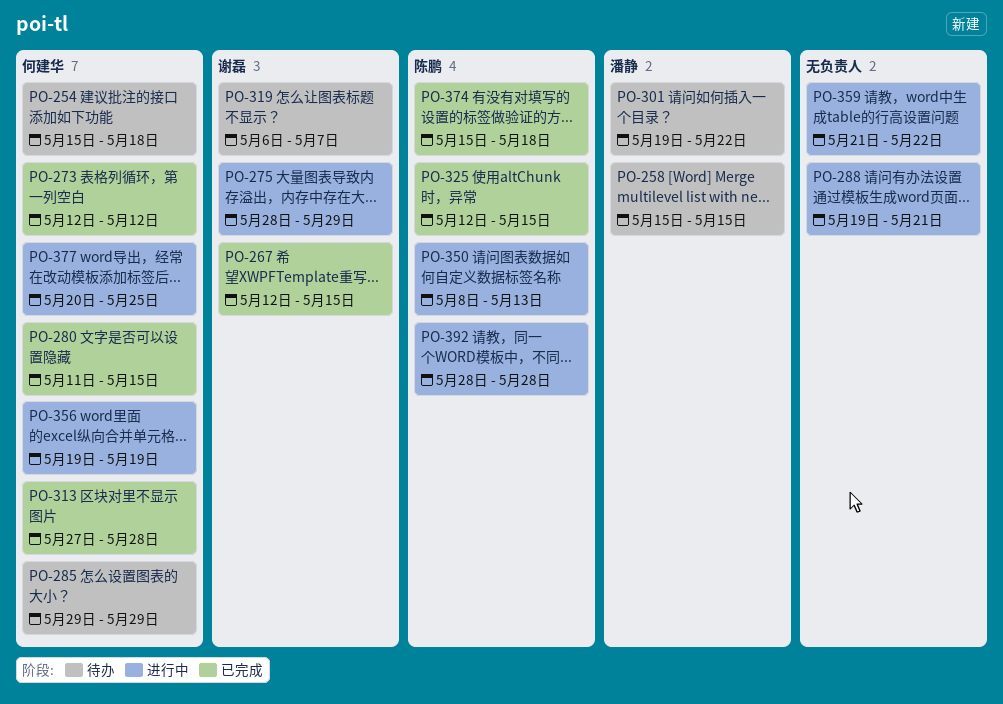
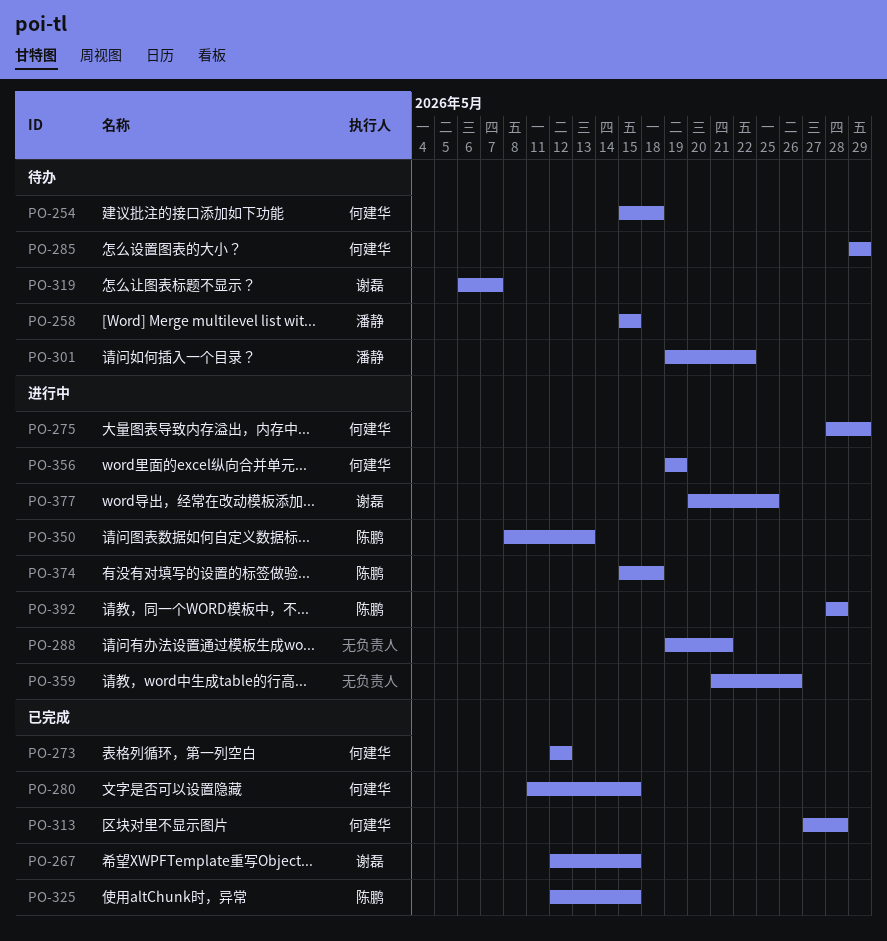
PO-275, owner: 谢磊 -> 何建华
PO-359, due: May 22 -> May 26
PO-374, status: 已完成 -> 进行中
PO-377, owner: 何建华 -> 谢磊

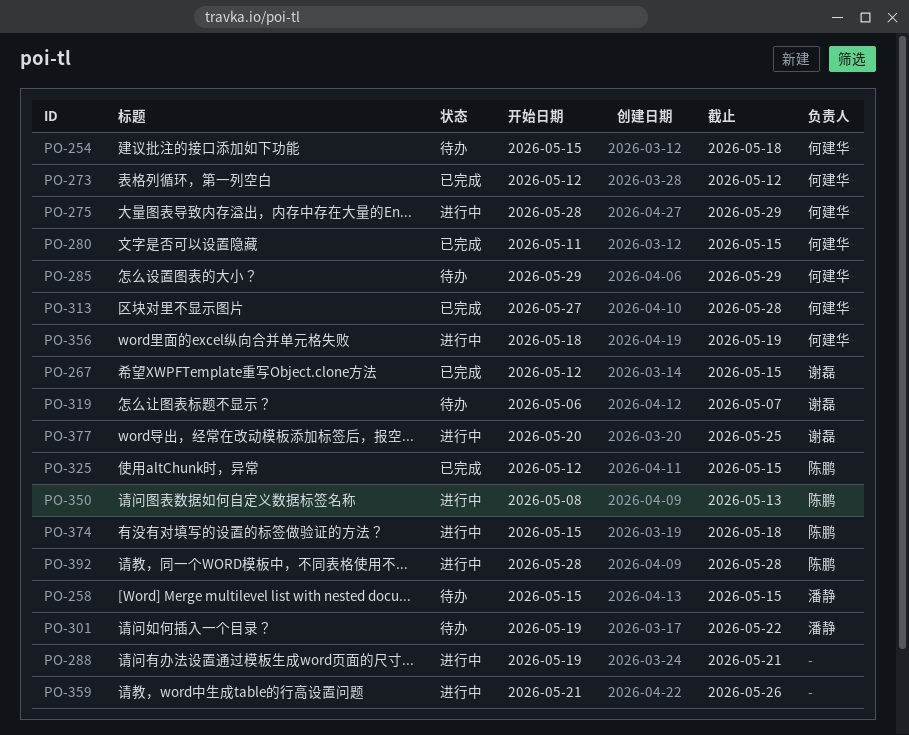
PO-356, start: May 19 -> May 18

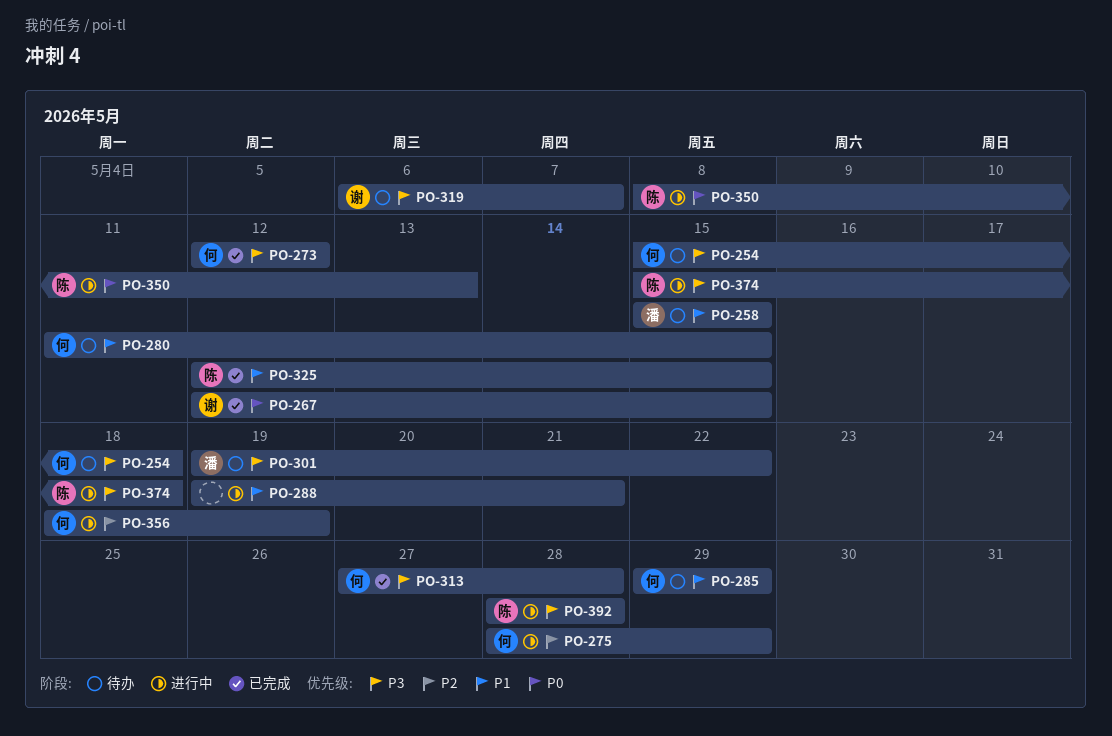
PO-280, status: 已完成 -> 待办
PO-359: present -> none
PO-377: present -> none

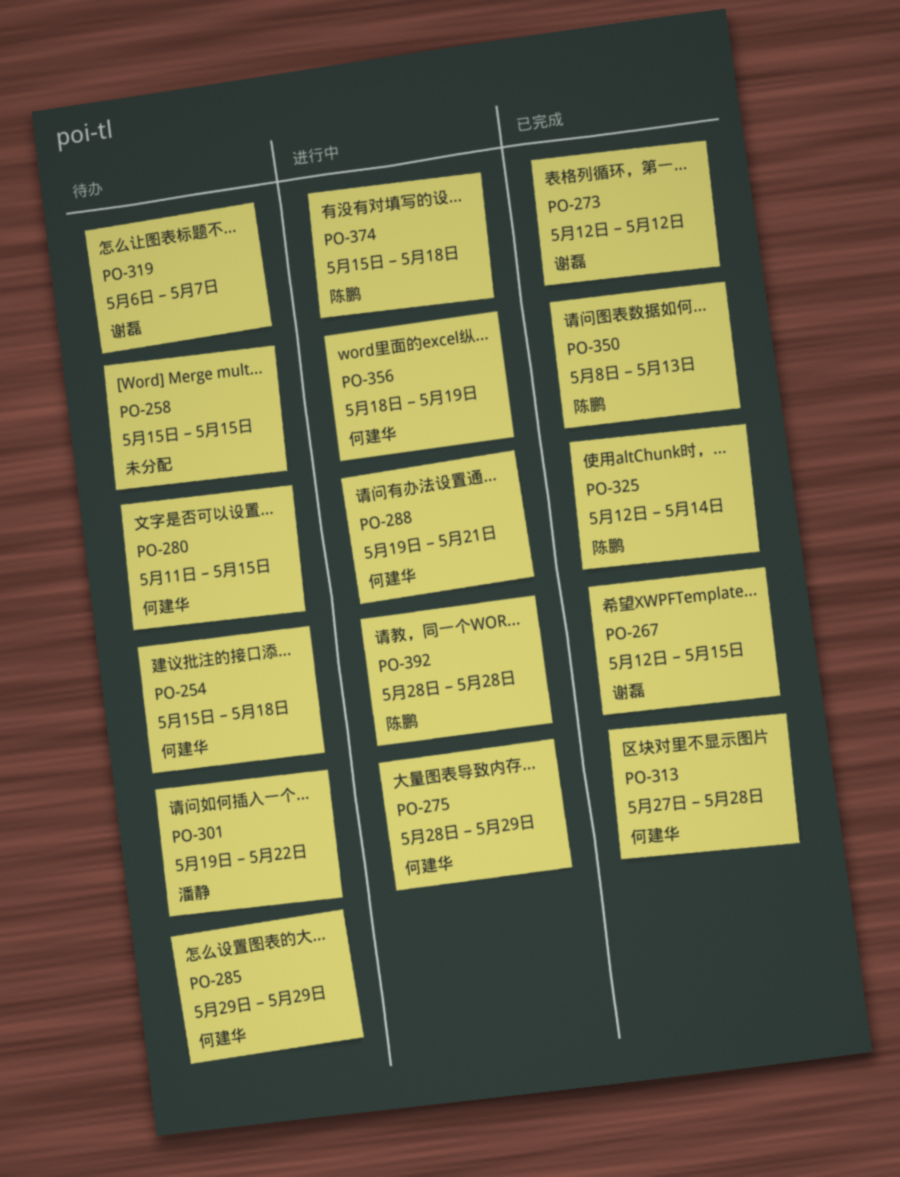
PO-258, owner: 潘静 -> none
PO-273, owner: 何建华 -> 谢磊
PO-288, owner: none -> 何建华
PO-325, due: May 15 -> May 14
PO-350, status: 进行中 -> 已完成

